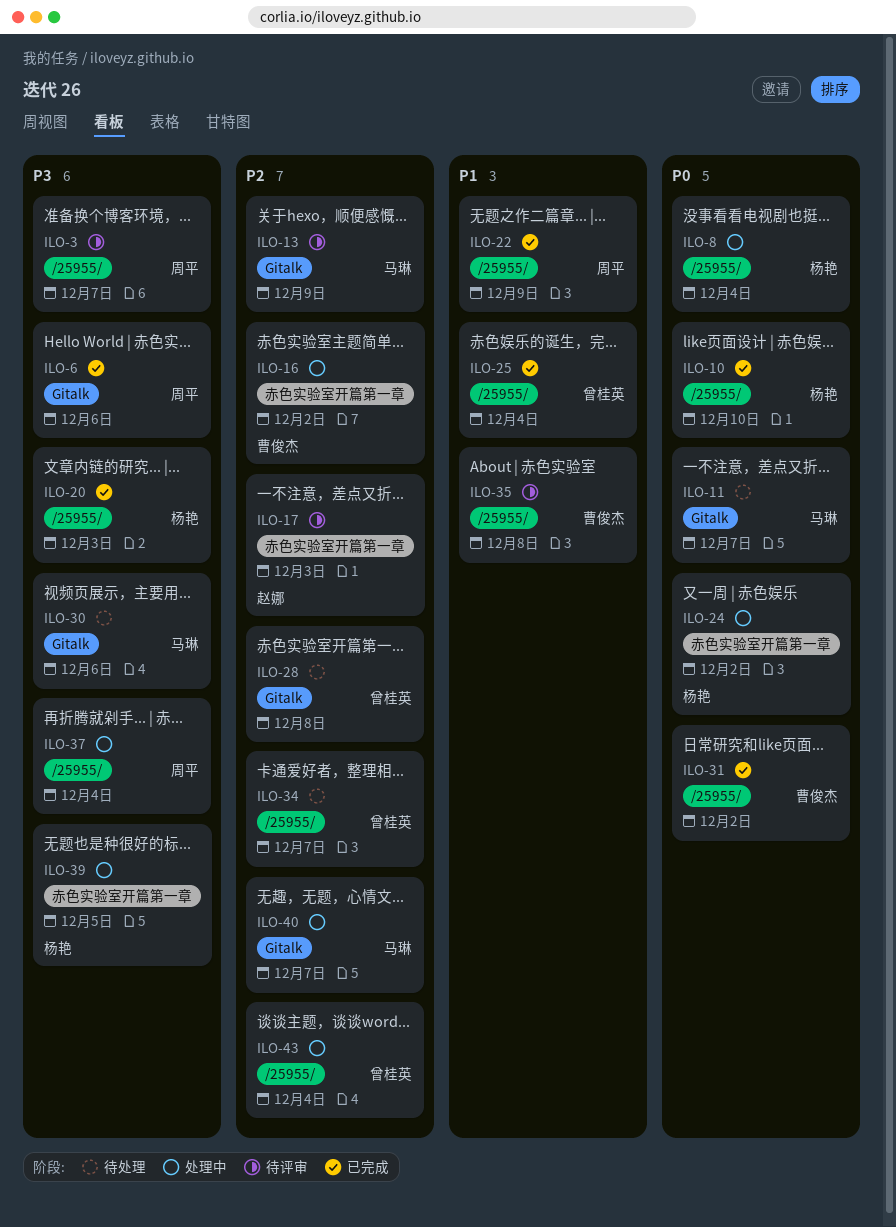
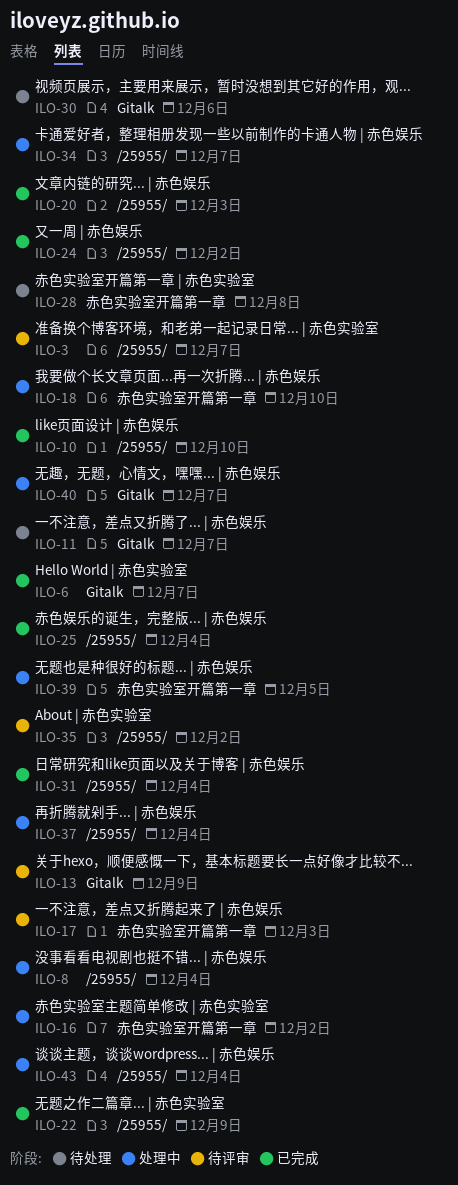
ILO-6, due: Dec 6 -> Dec 7
ILO-18: none -> present
ILO-24, status: 处理中 -> 已完成
ILO-24, label: 赤色实验室开篇第一章 -> /25955/
ILO-28, label: Gitalk -> 赤色实验室开篇第一章
ILO-31, due: Dec 2 -> Dec 4
ILO-34, status: 待处理 -> 处理中
ILO-35, due: Dec 8 -> Dec 2

